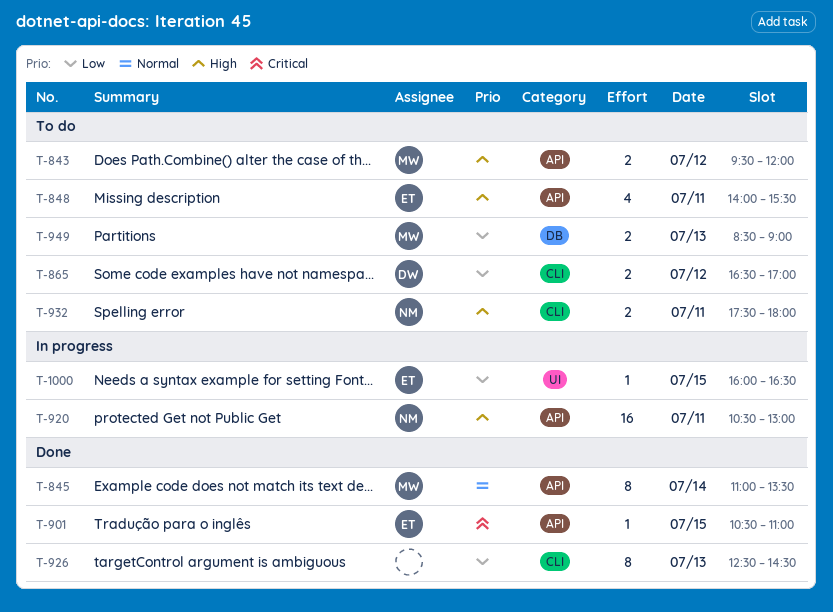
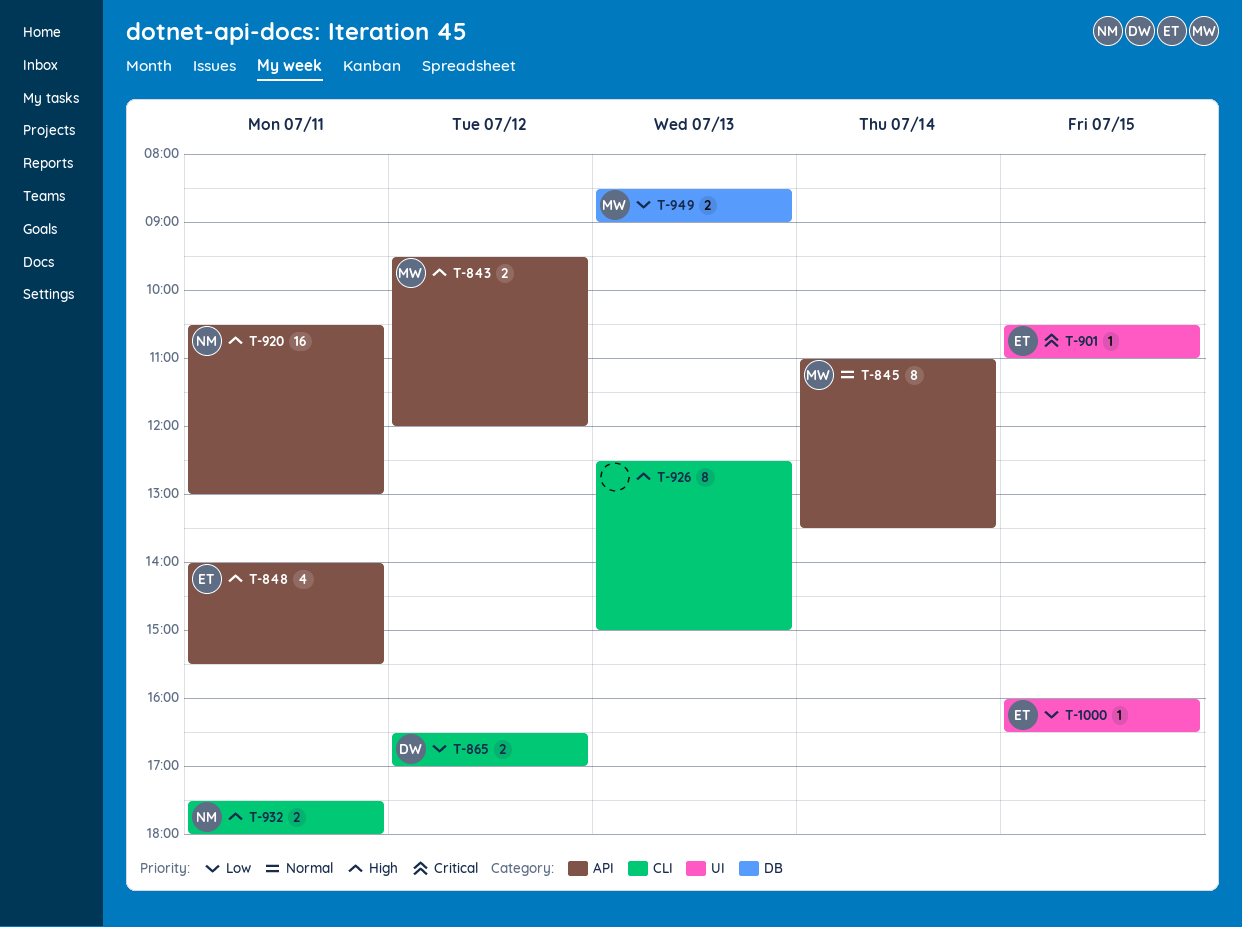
T-901, label: API -> UI
T-926, priority: Low -> High
T-926, ends: 14:30 -> 15:00

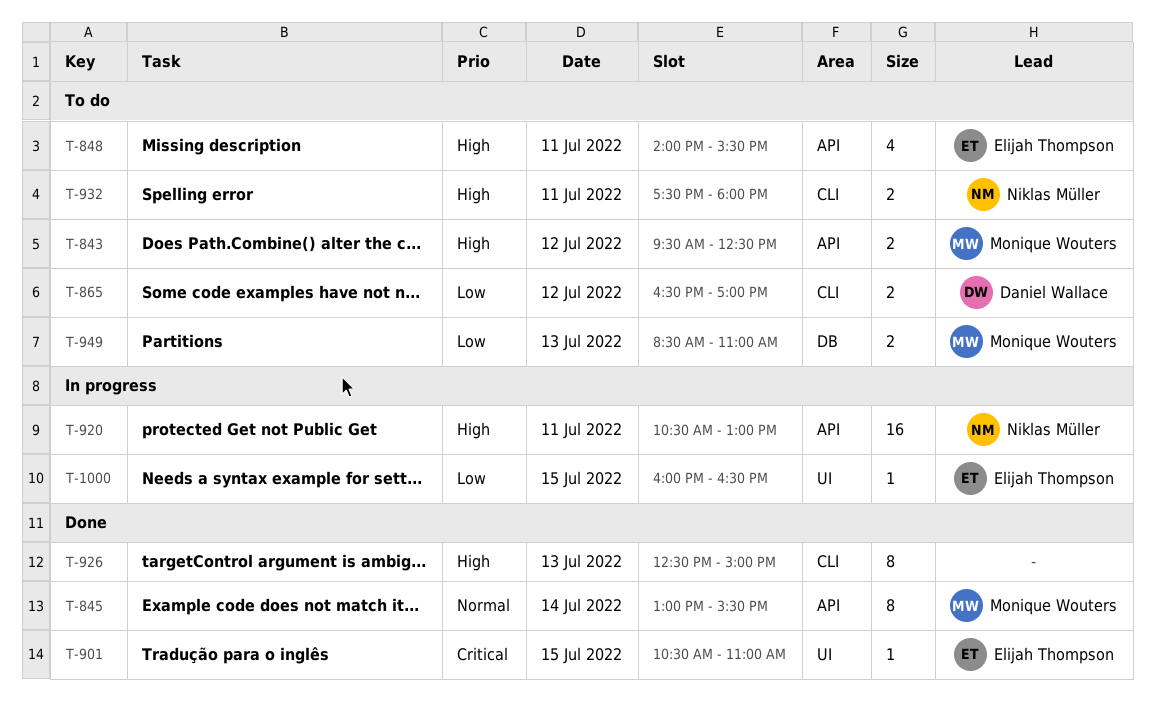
T-843, ends: 12:00 -> 12:30
T-845, begins: 11:00 -> 13:00
T-845, ends: 13:30 -> 15:30
T-949, ends: 09:00 -> 11:00

